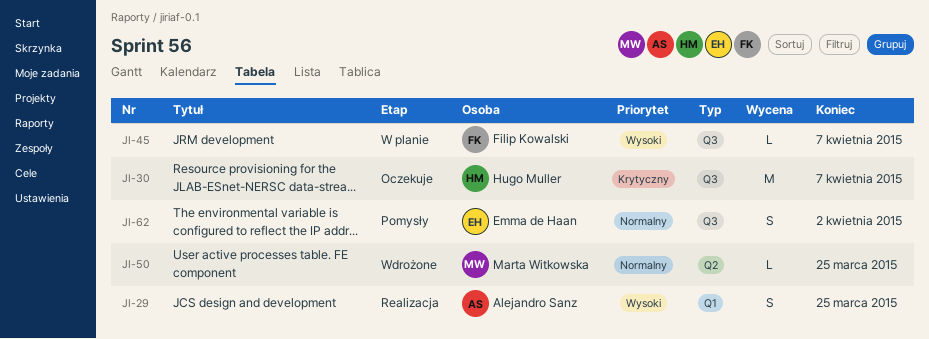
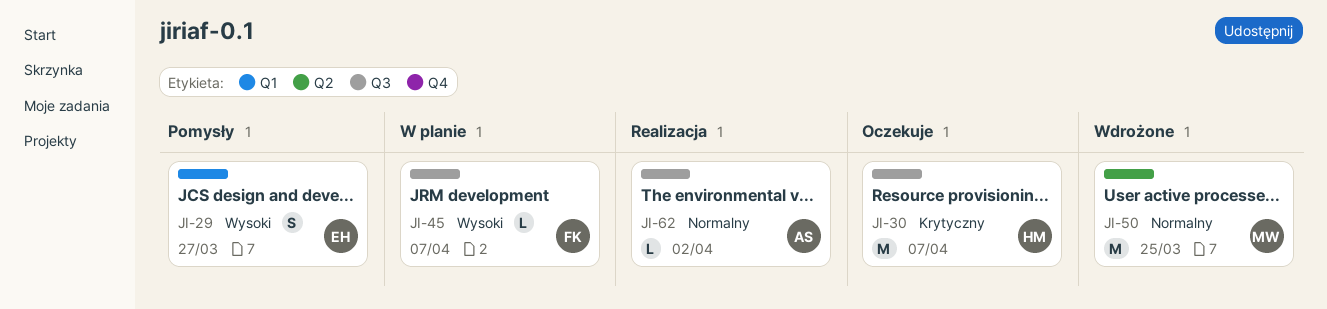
JI-29, status: Realizacja -> Pomysły
JI-29, owner: Alejandro Sanz -> Emma de Haan
JI-29, due: Mar 25 -> Mar 27
JI-50, estimate: L -> M
JI-62, status: Pomysły -> Realizacja
JI-62, owner: Emma de Haan -> Alejandro Sanz
JI-62, estimate: S -> L

